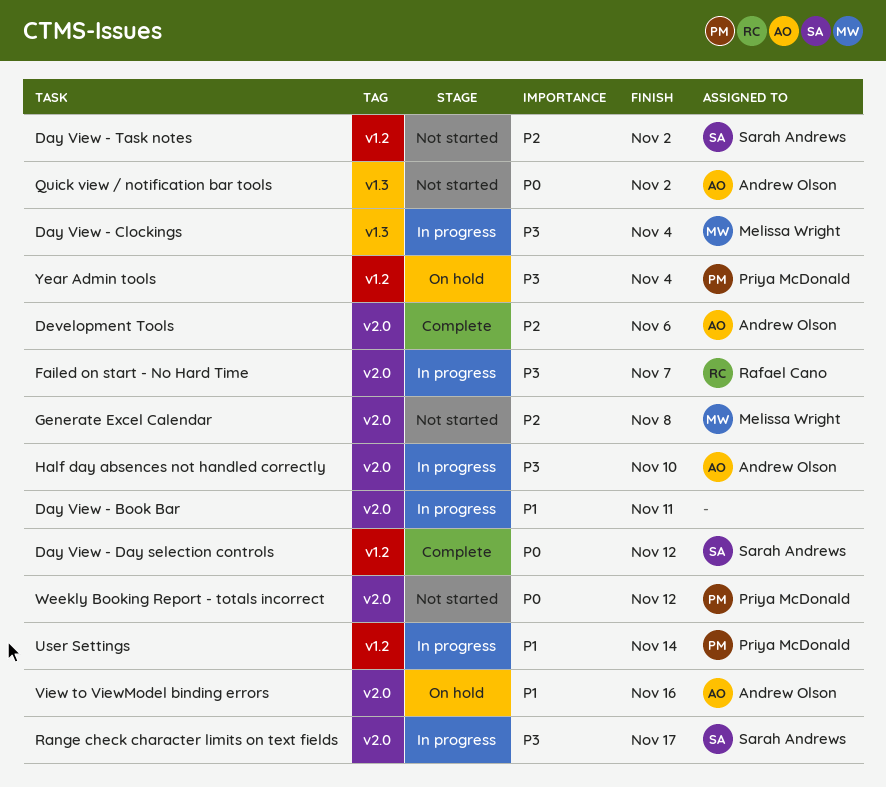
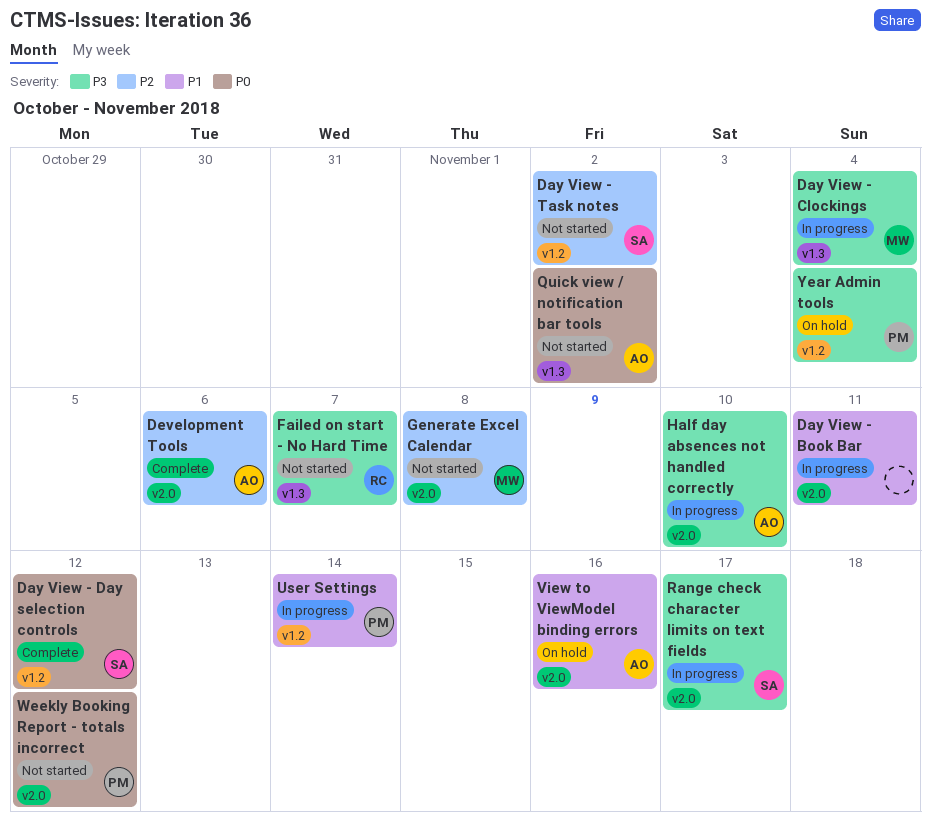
Failed on start - No Hard Time, status: In progress -> Not started
Failed on start - No Hard Time, label: v2.0 -> v1.3

